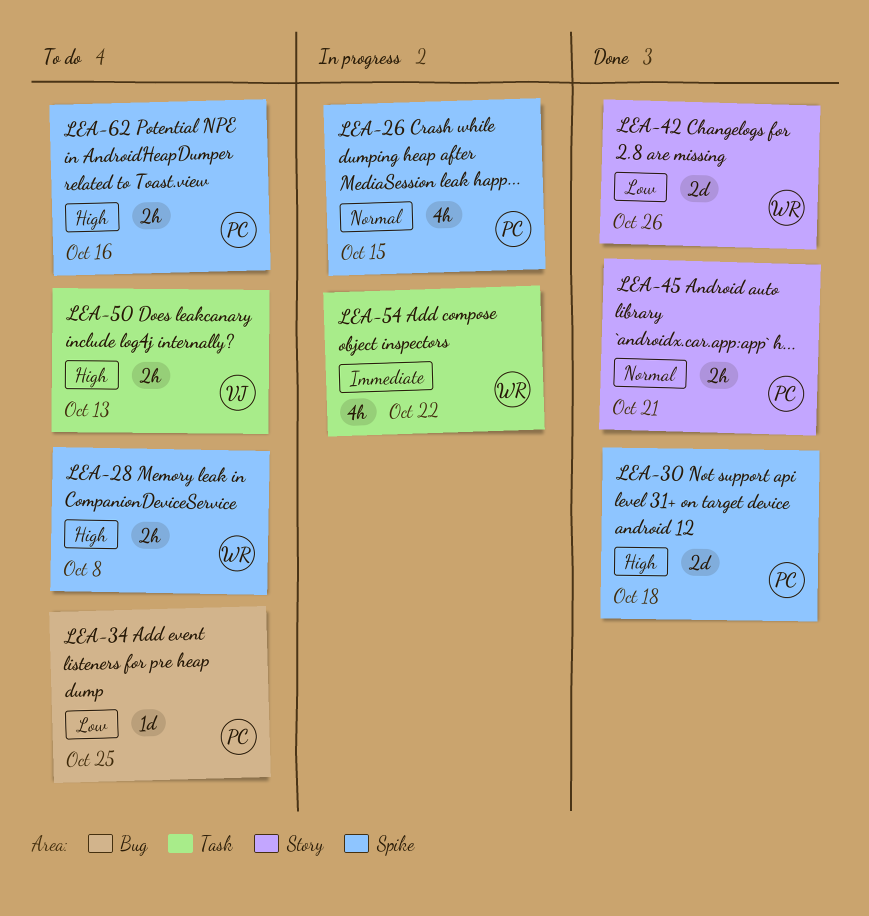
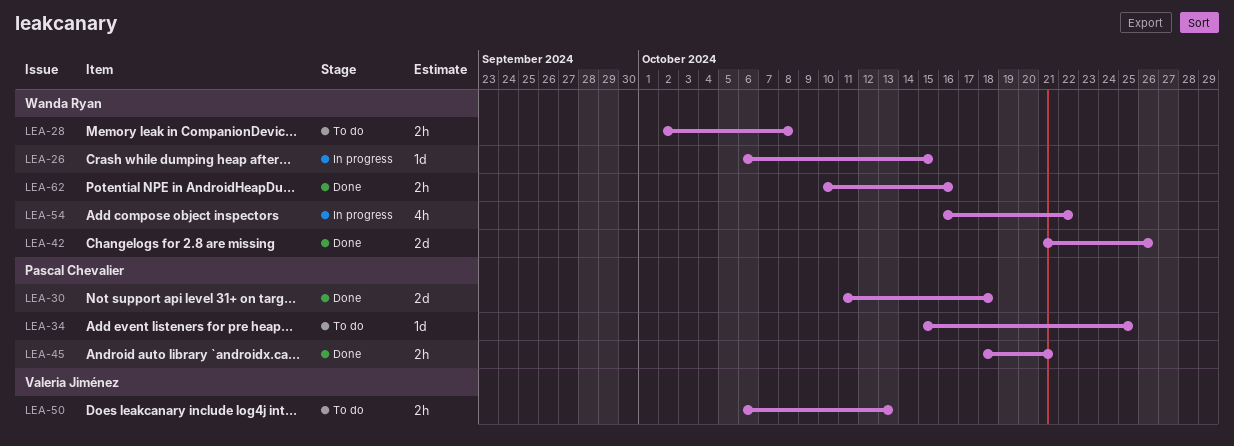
LEA-26, owner: Pascal Chevalier -> Wanda Ryan
LEA-26, estimate: 4h -> 1d
LEA-62, status: To do -> Done
LEA-62, owner: Pascal Chevalier -> Wanda Ryan

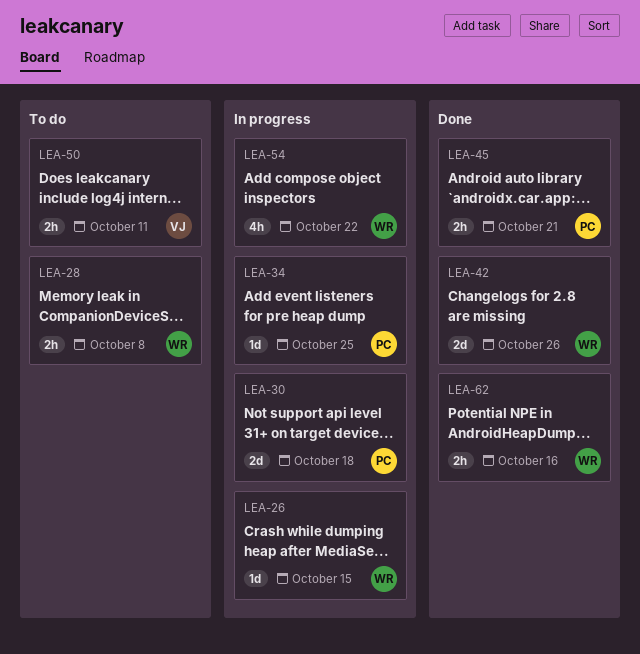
LEA-30, status: Done -> In progress
LEA-34, status: To do -> In progress
LEA-50, due: Oct 13 -> Oct 11

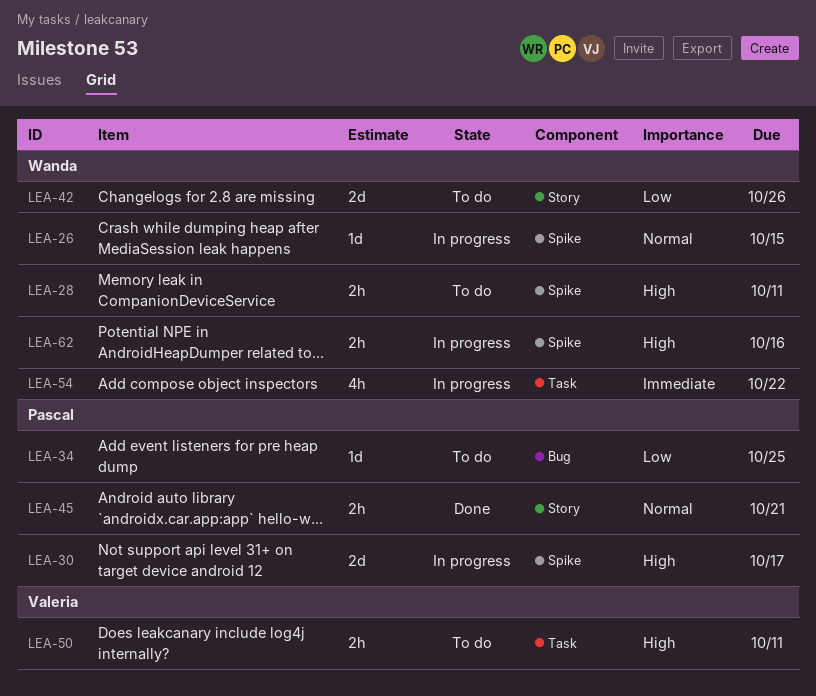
LEA-28, due: Oct 8 -> Oct 11
LEA-30, due: Oct 18 -> Oct 17
LEA-34, status: In progress -> To do
LEA-42, status: Done -> To do
LEA-62, status: Done -> In progress

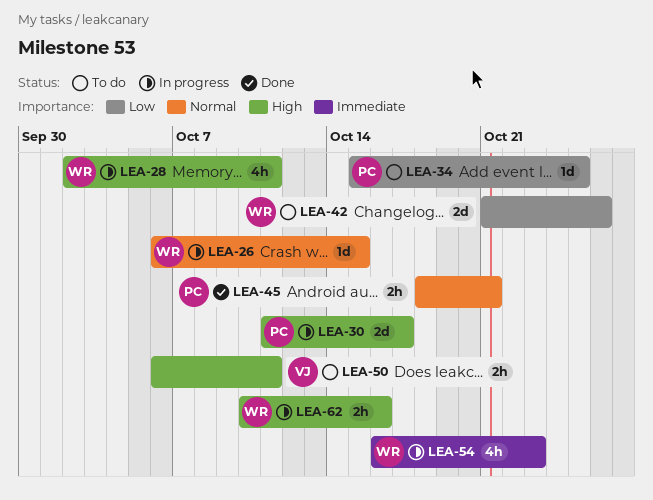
LEA-28, status: To do -> In progress
LEA-28, estimate: 2h -> 4h
LEA-54, due: Oct 22 -> Oct 23

